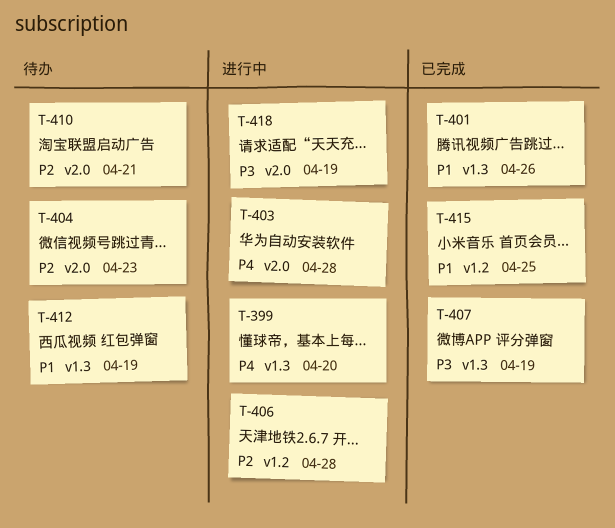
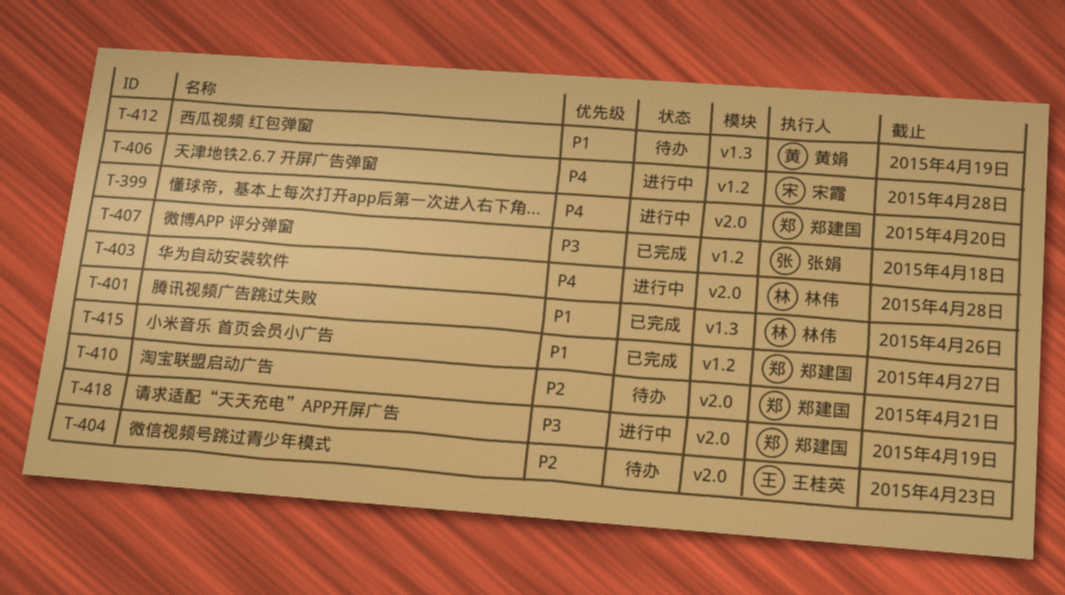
T-399, label: v1.3 -> v2.0
T-406, priority: P2 -> P4
T-407, label: v1.3 -> v1.2
T-407, due: Apr 19 -> Apr 18
T-415, due: Apr 25 -> Apr 27

